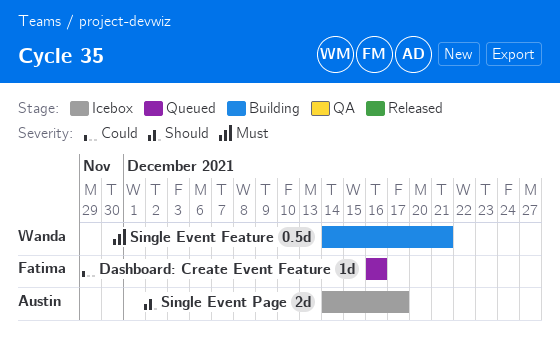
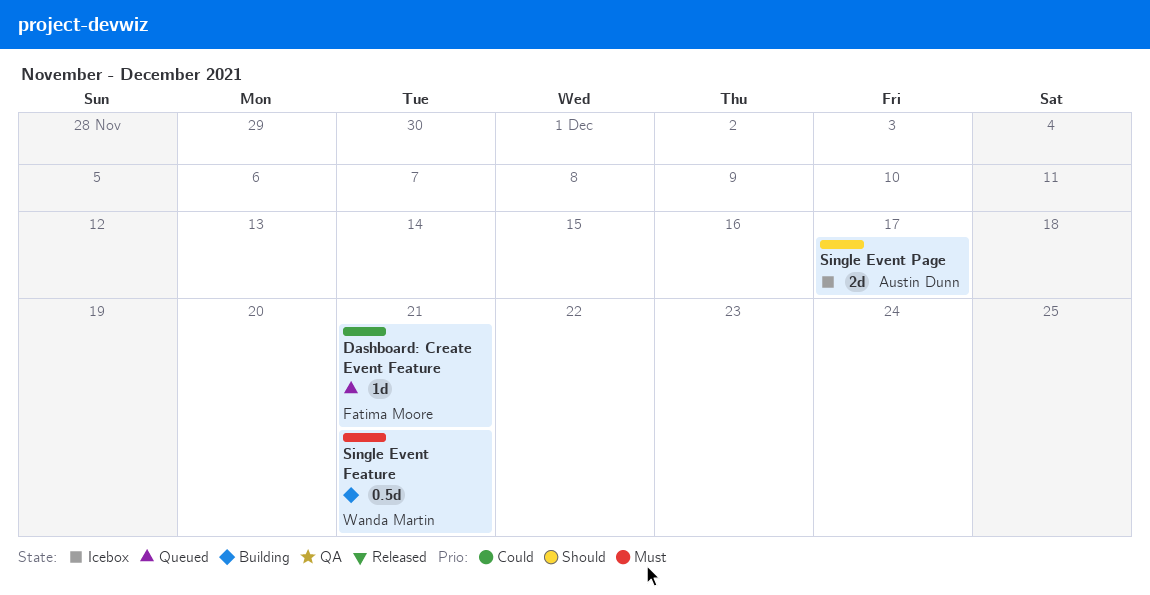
Dashboard: Create Event Feature, due: Dec 16 -> Dec 21

